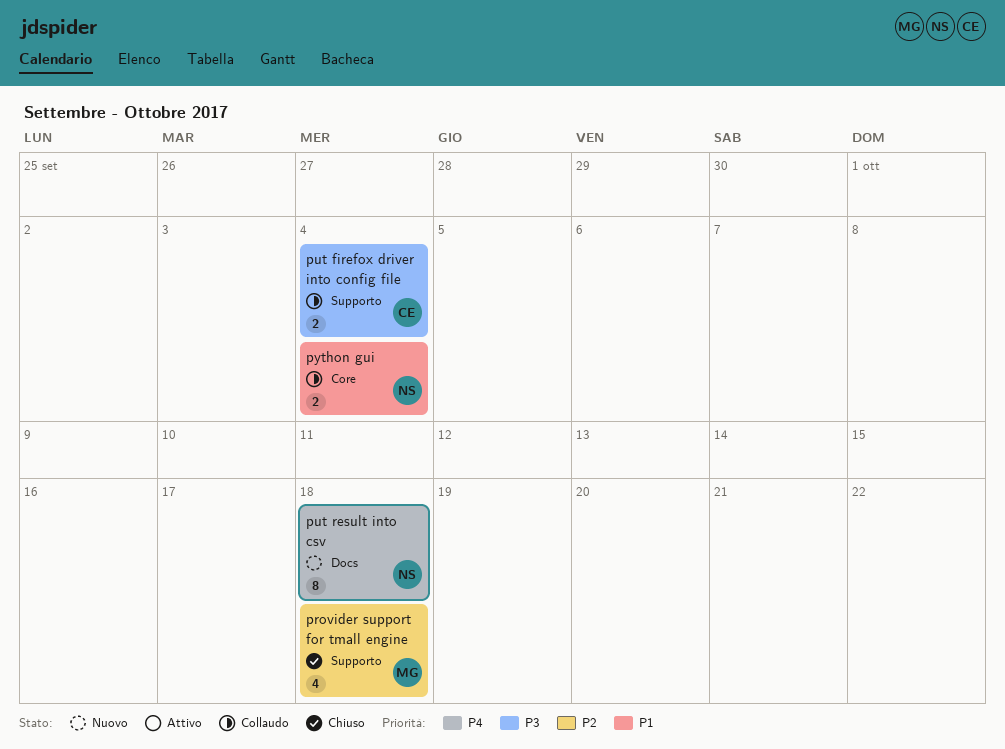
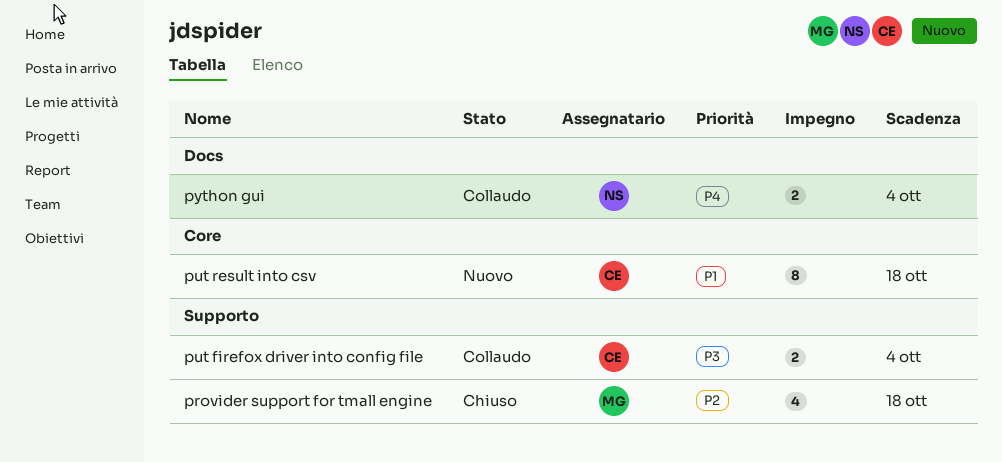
put result into csv, owner: NS -> CE
put result into csv, priority: P4 -> P1
put result into csv, label: Docs -> Core
python gui, priority: P1 -> P4
python gui, label: Core -> Docs

